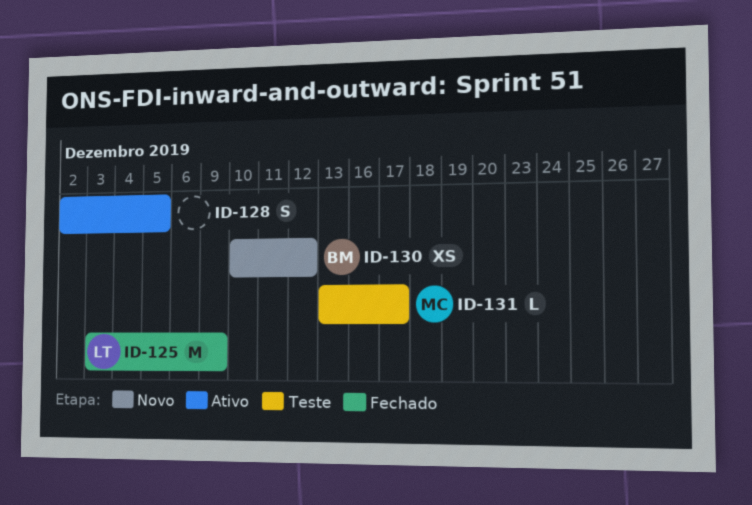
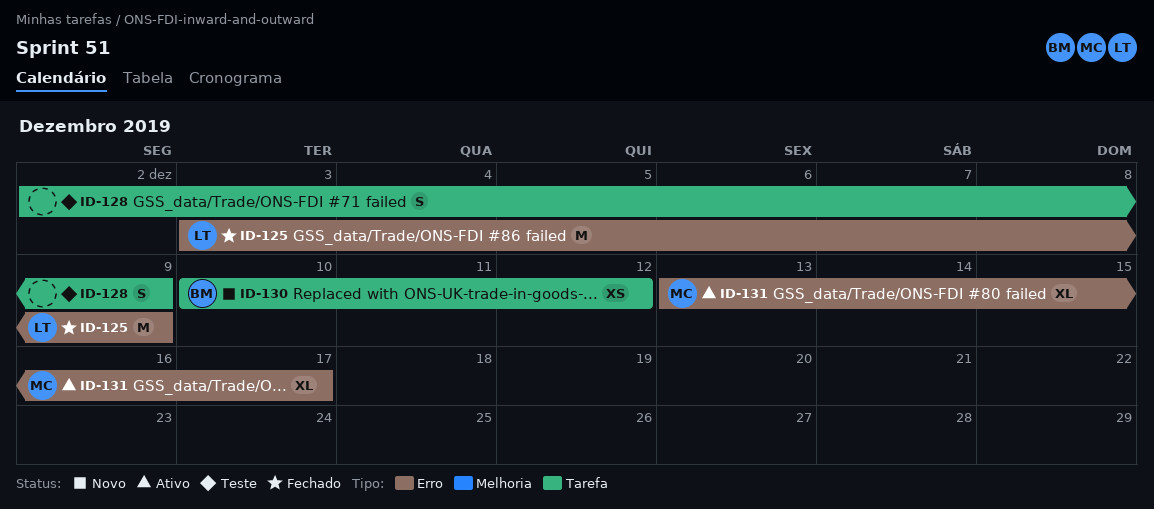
ID-128, status: Ativo -> Teste
ID-128, due: Dec 5 -> Dec 9
ID-131, status: Teste -> Ativo
ID-131, estimate: L -> XL

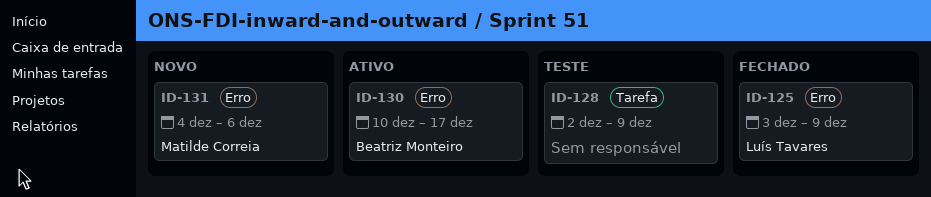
ID-130, status: Novo -> Ativo
ID-130, label: Tarefa -> Erro
ID-130, due: Dec 12 -> Dec 17
ID-131, status: Ativo -> Novo
ID-131, start: Dec 13 -> Dec 4
ID-131, due: Dec 17 -> Dec 6

